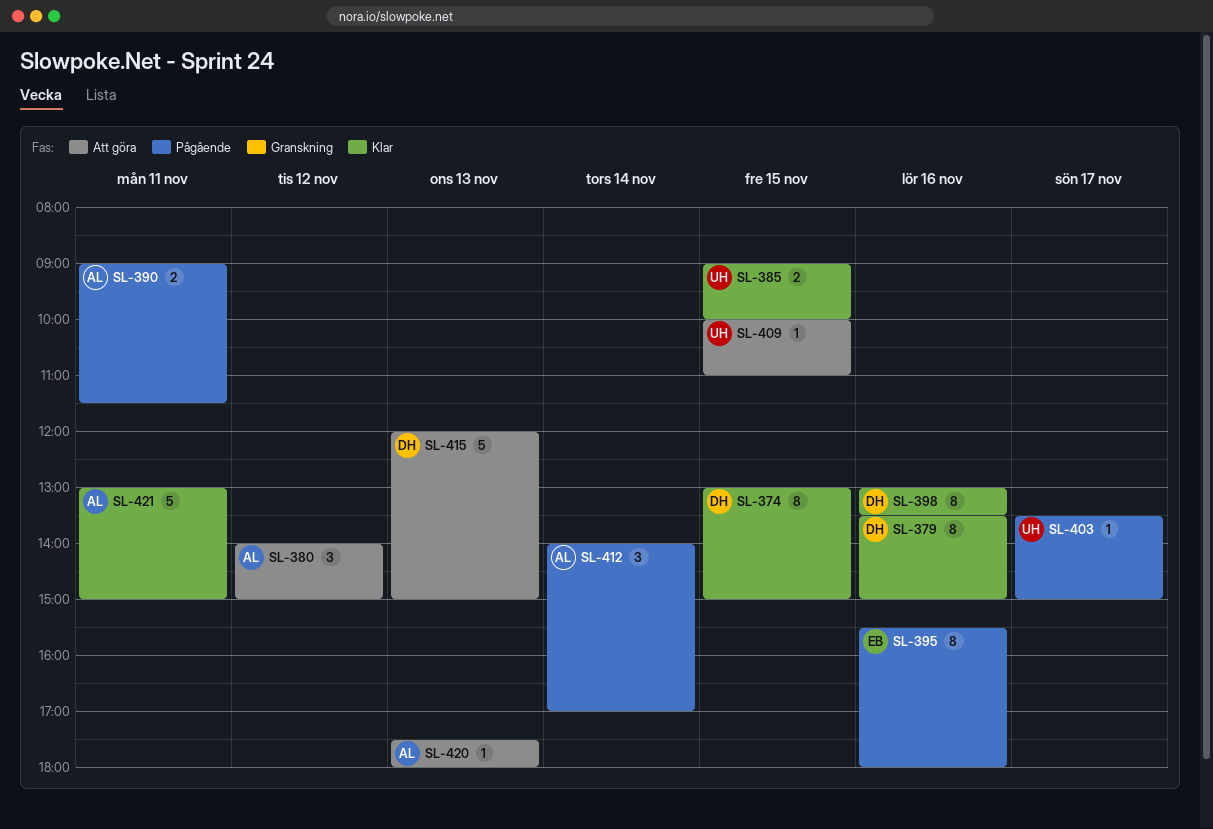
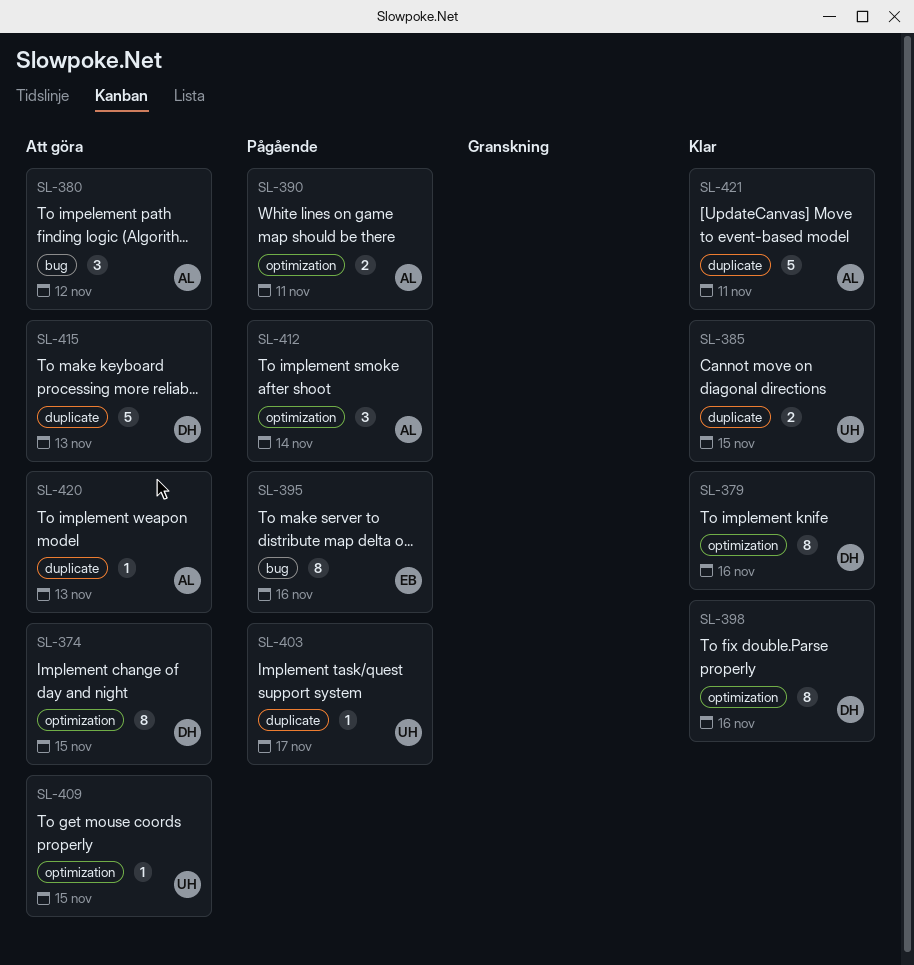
SL-374, status: Klar -> Att göra

